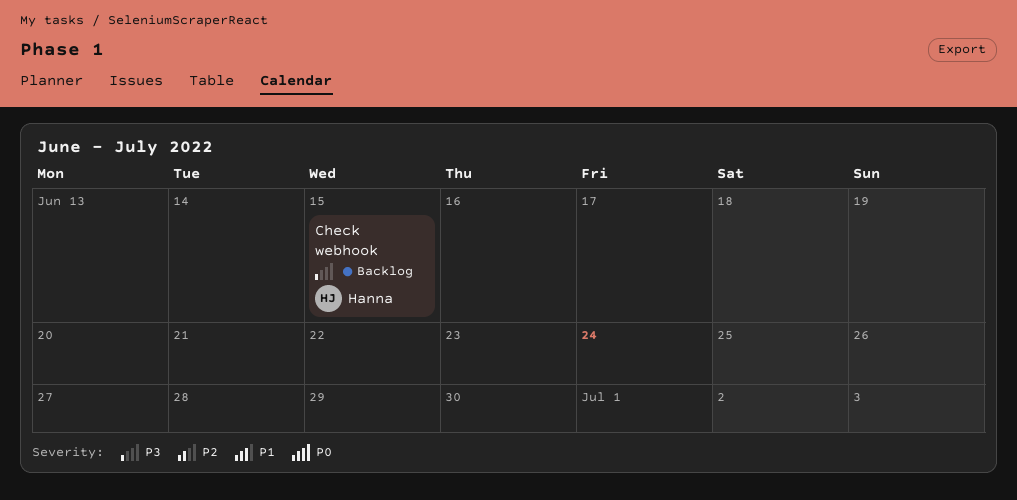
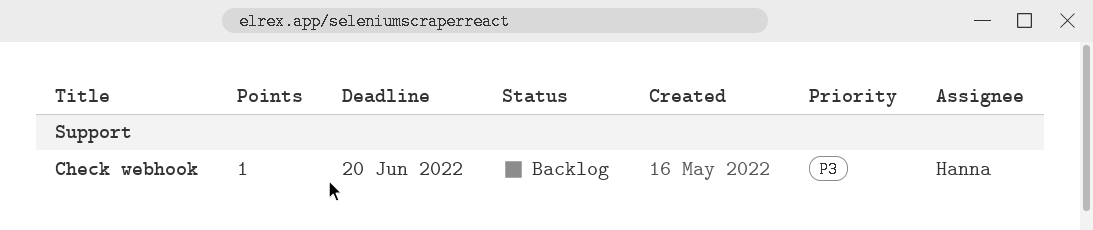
Check webhook, due: Jun 15 -> Jun 20

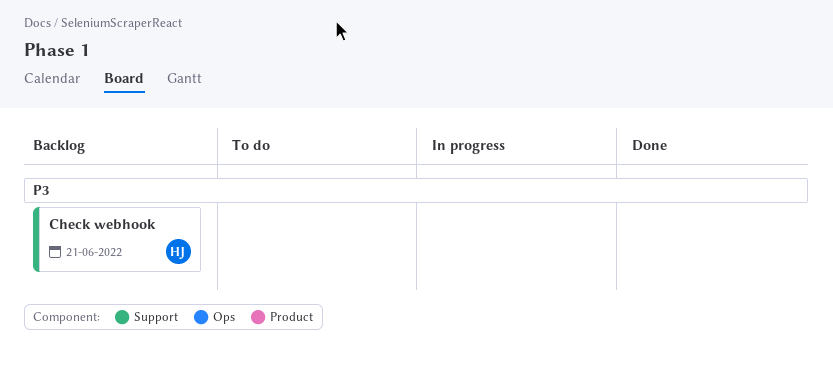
Check webhook, due: Jun 20 -> Jun 21

